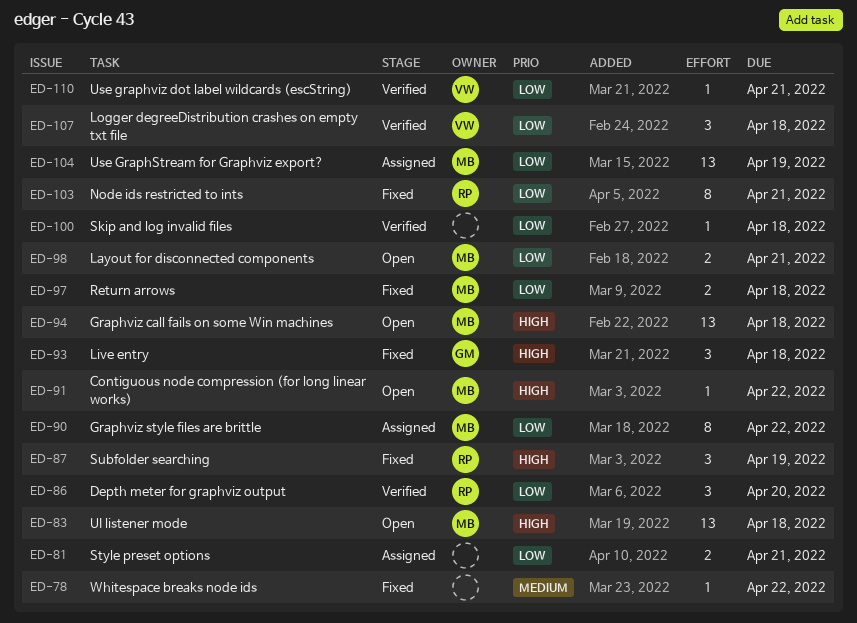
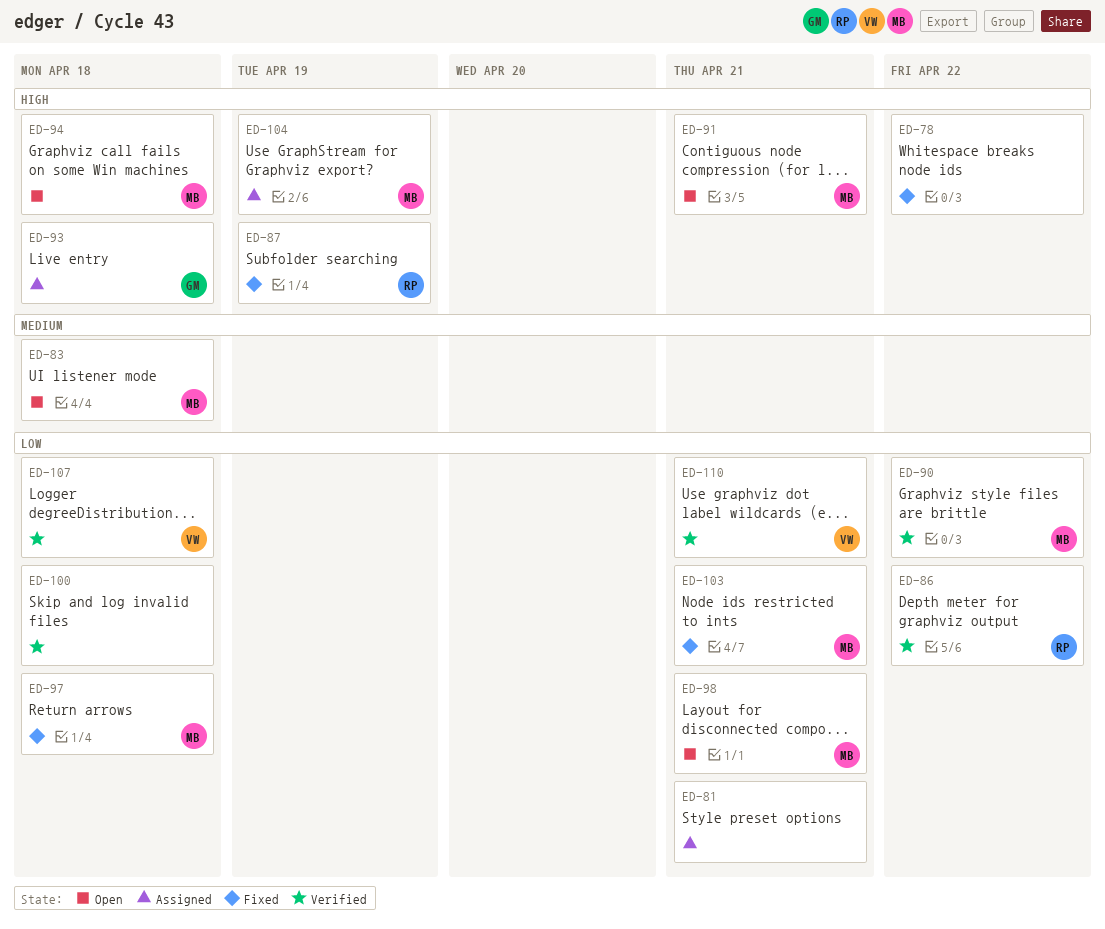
ED-78, priority: Medium -> High
ED-83, priority: High -> Medium
ED-86, due: Apr 20 -> Apr 22
ED-90, status: Assigned -> Verified
ED-91, due: Apr 22 -> Apr 21
ED-93, status: Fixed -> Assigned
ED-103, owner: RP -> MB
ED-104, priority: Low -> High

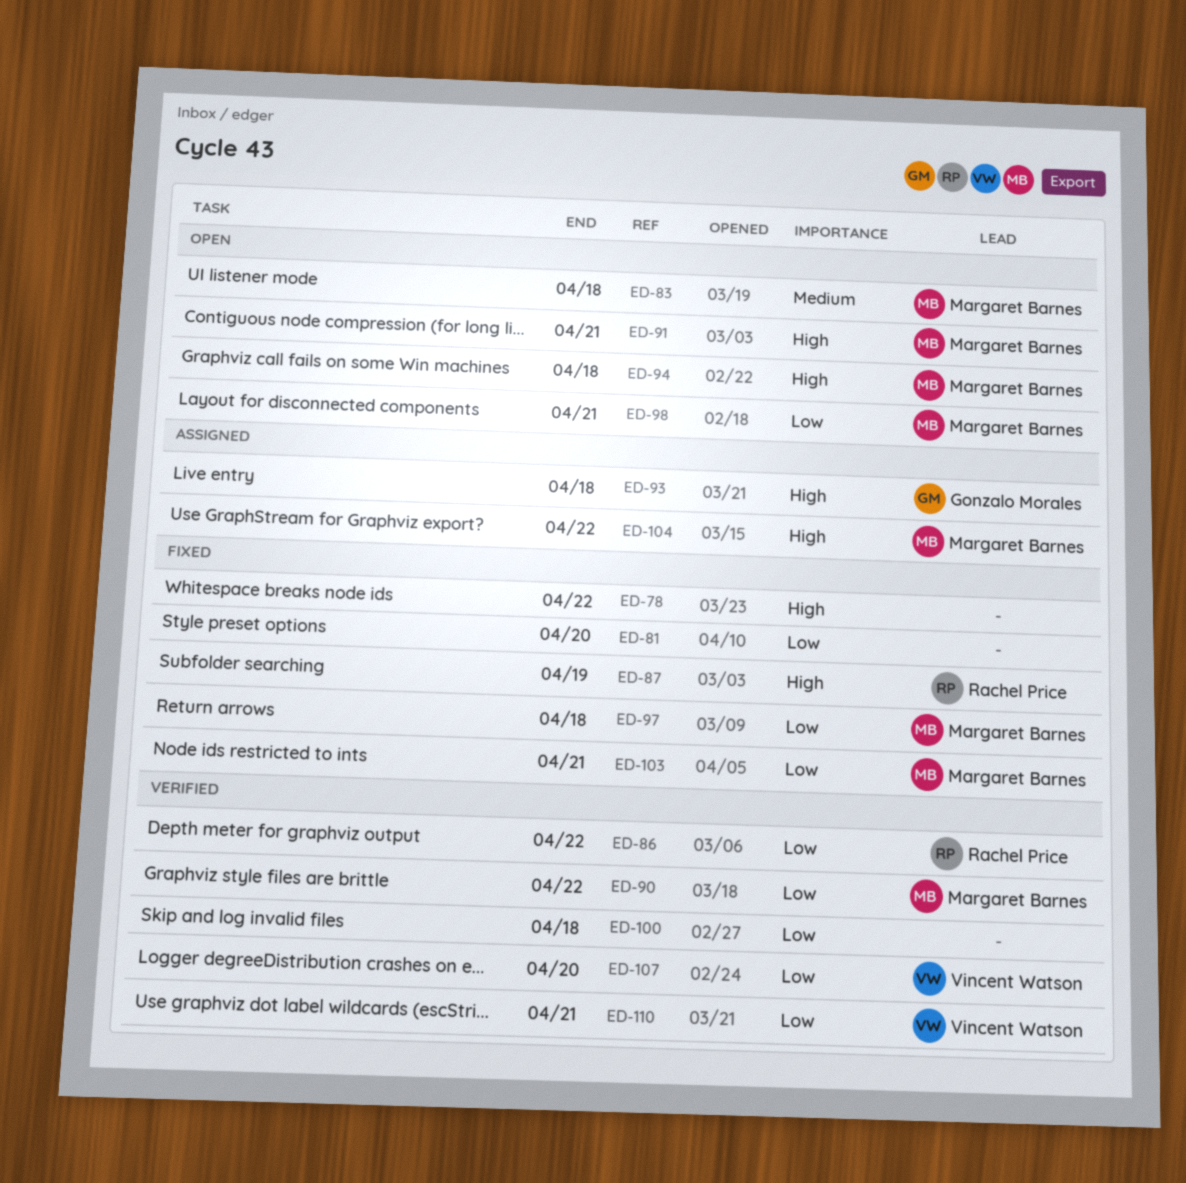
ED-81, status: Assigned -> Fixed
ED-81, due: Apr 21 -> Apr 20
ED-104, due: Apr 19 -> Apr 22
ED-107, due: Apr 18 -> Apr 20

